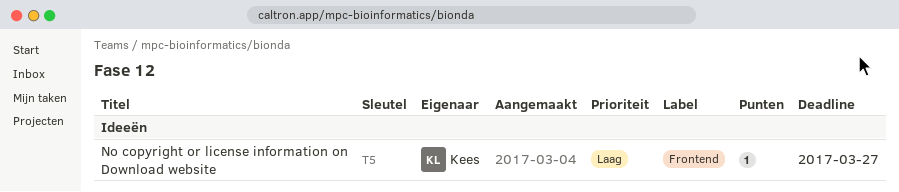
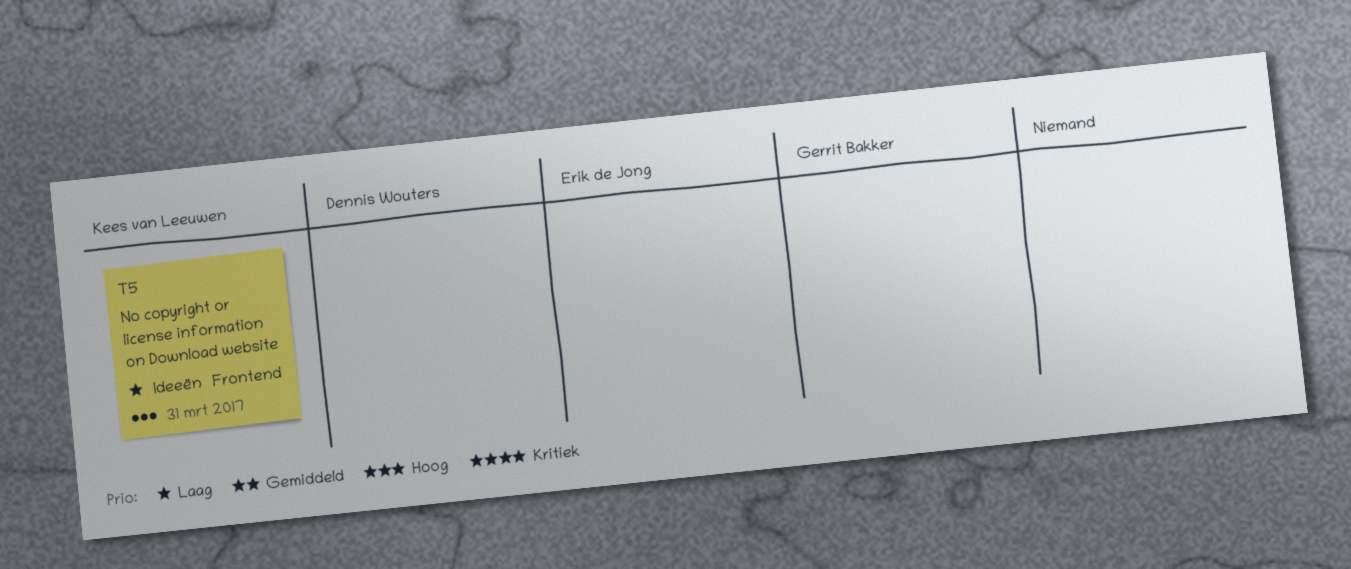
T5, estimate: 1 -> 3
T5, due: Mar 27 -> Mar 31

